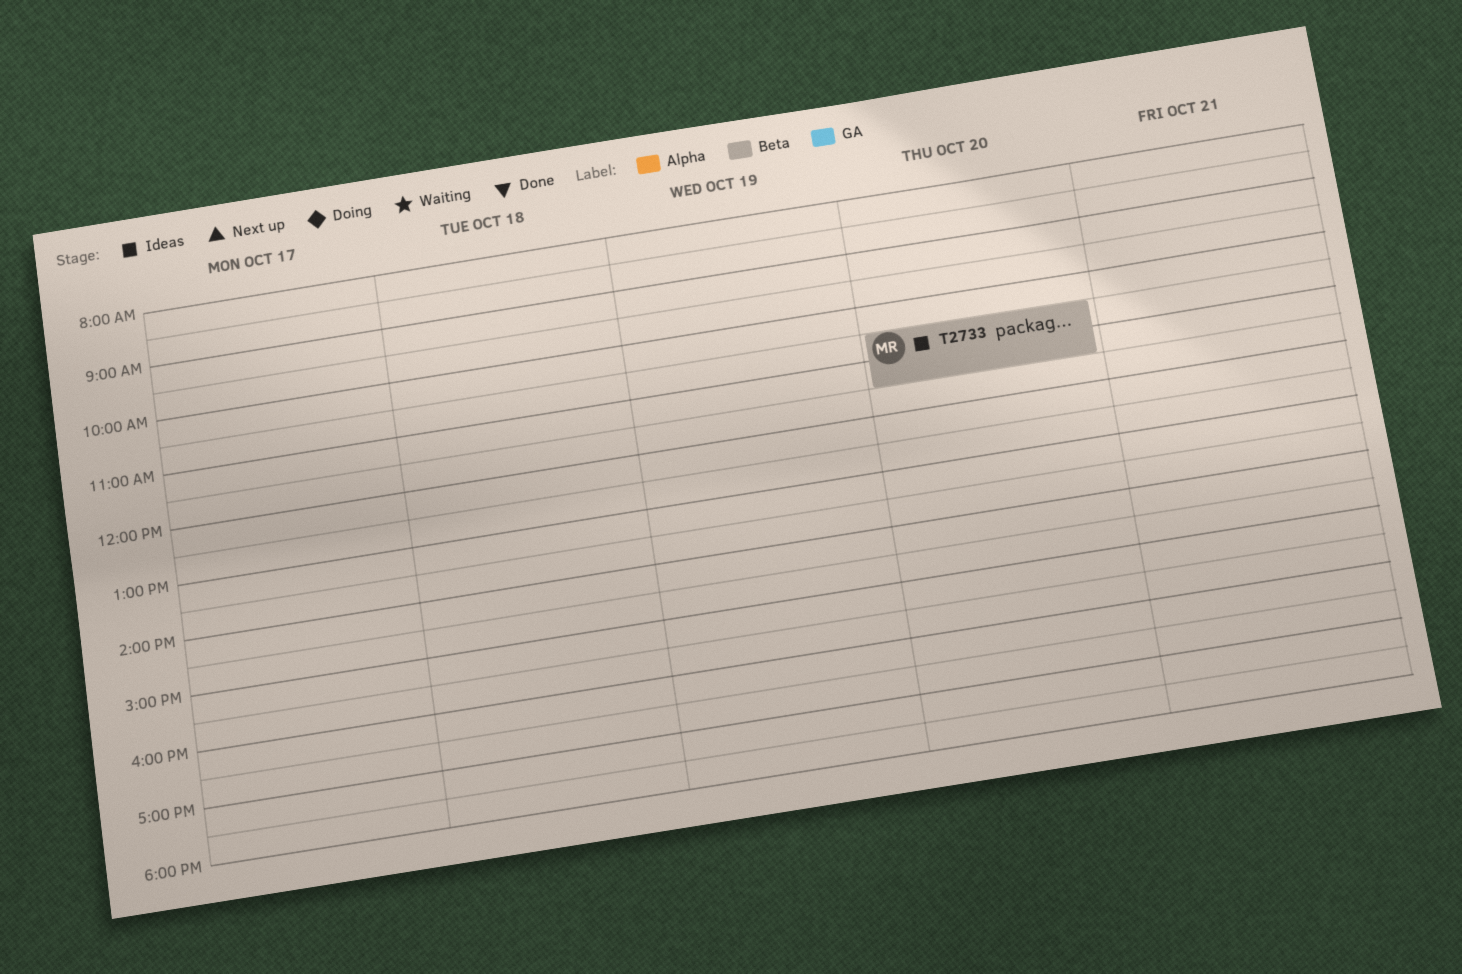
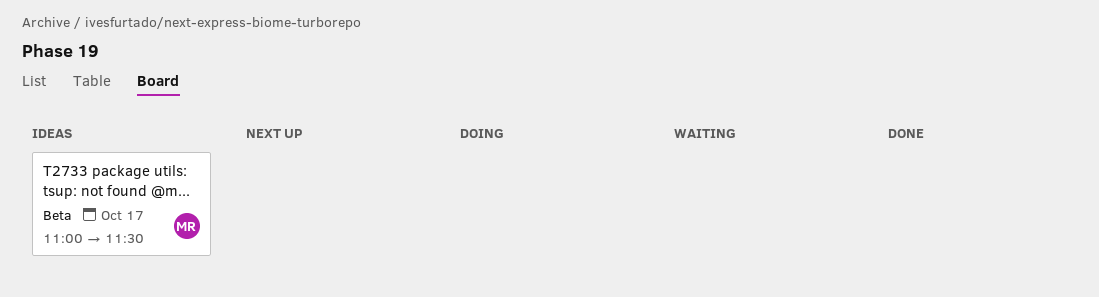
T2733, day: Oct 20 -> Oct 17
T2733, begins: 10:30 -> 11:00

